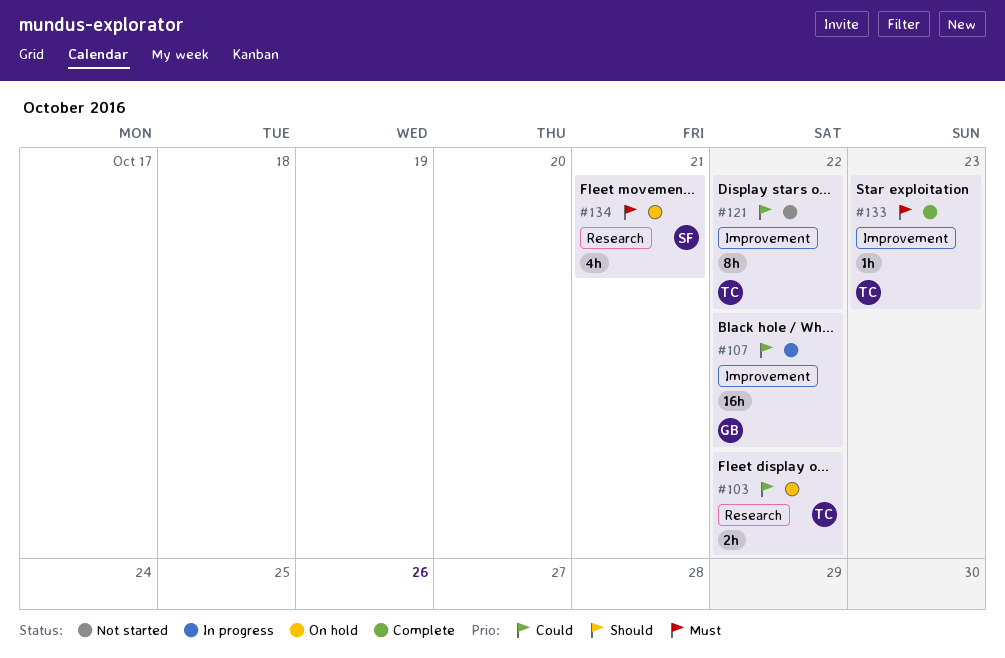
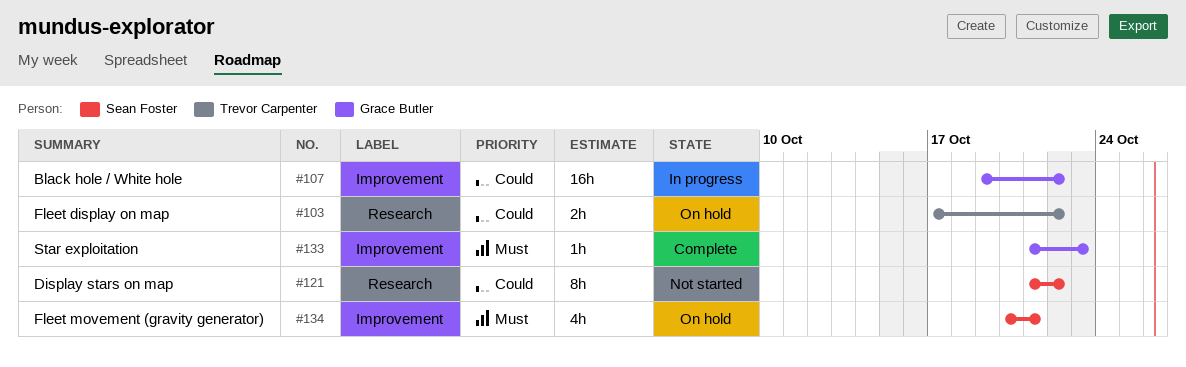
#121, owner: Trevor Carpenter -> Sean Foster
#121, label: Improvement -> Research
#133, owner: Trevor Carpenter -> Grace Butler
#134, label: Research -> Improvement

